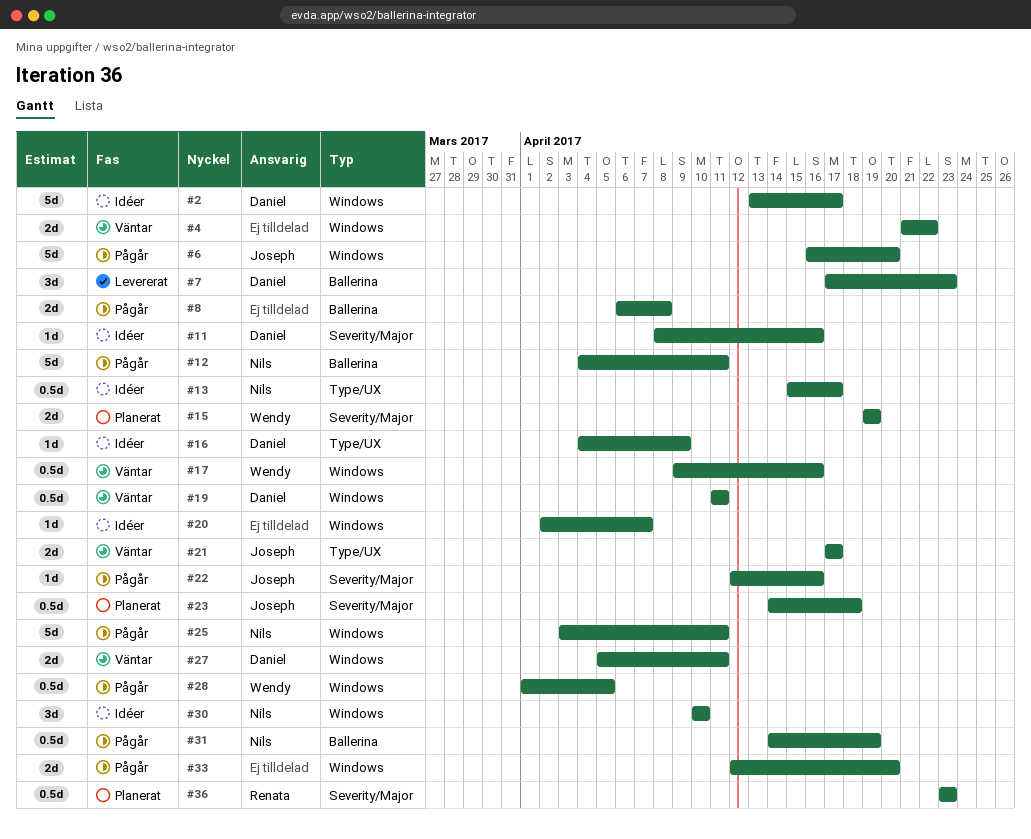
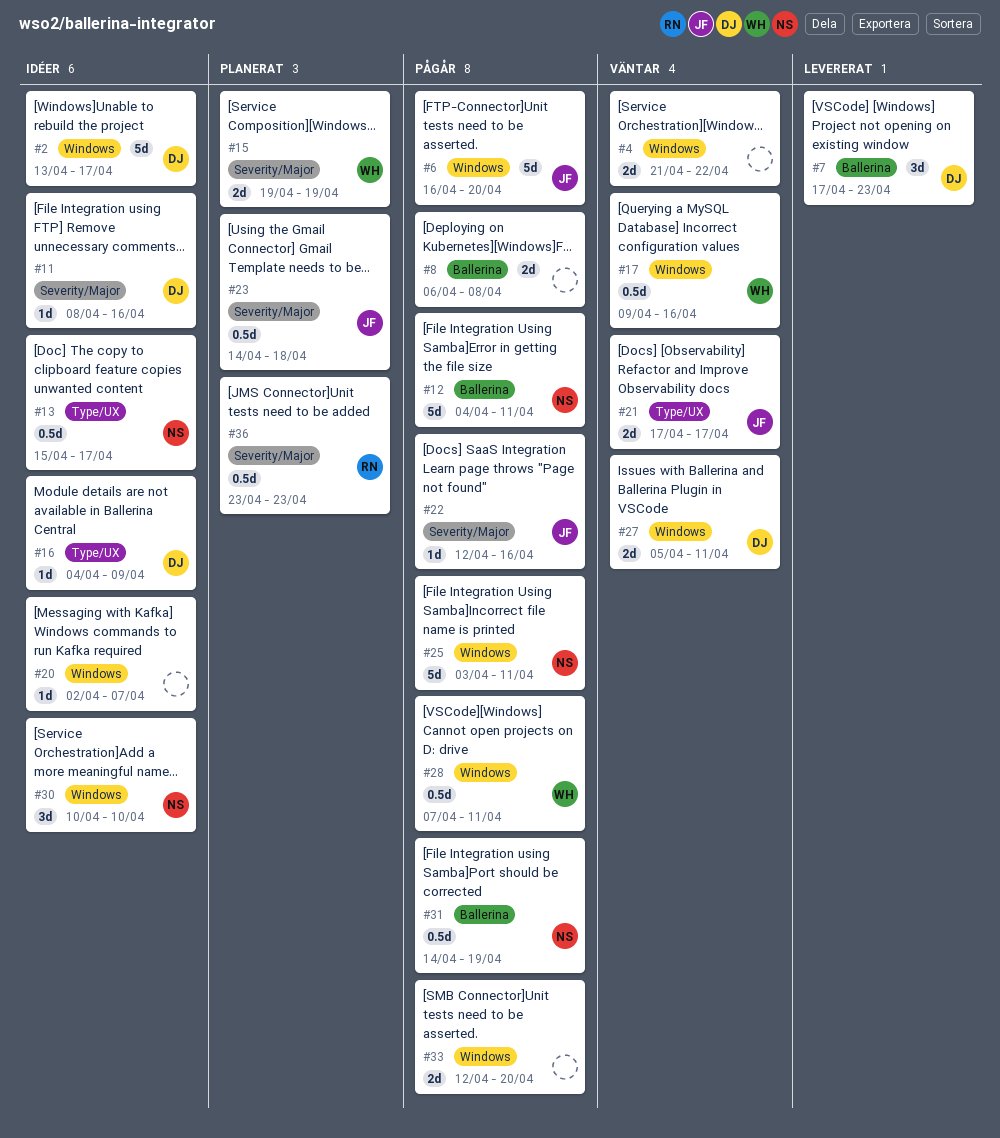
#19: present -> none
#28, start: Apr 1 -> Apr 7
#28, due: Apr 5 -> Apr 11

